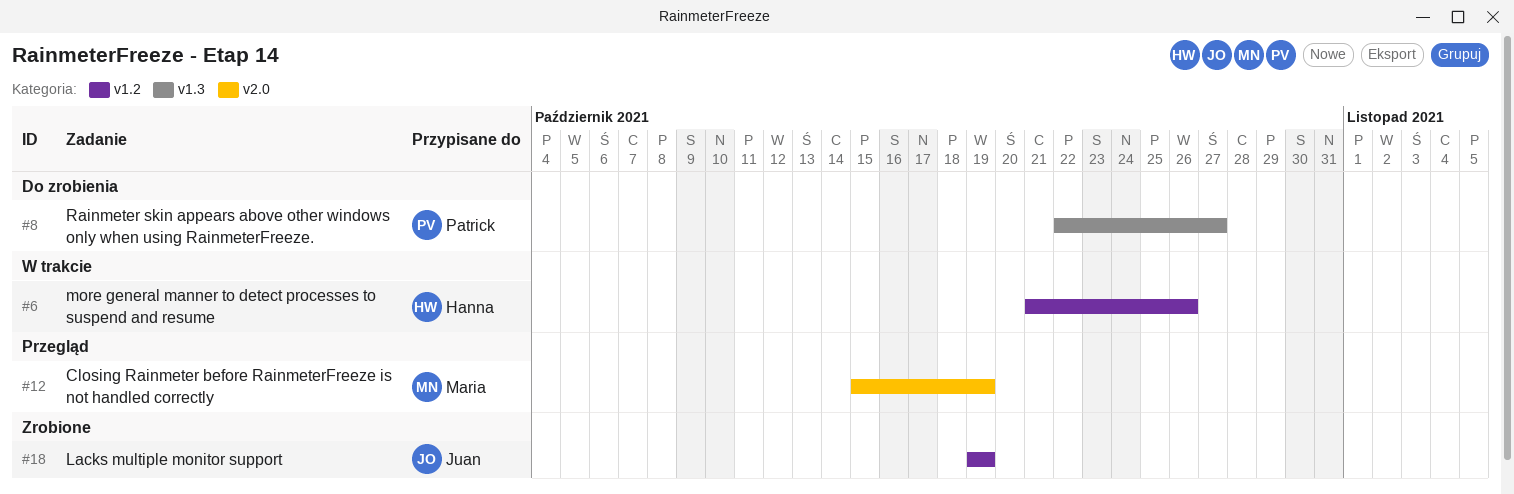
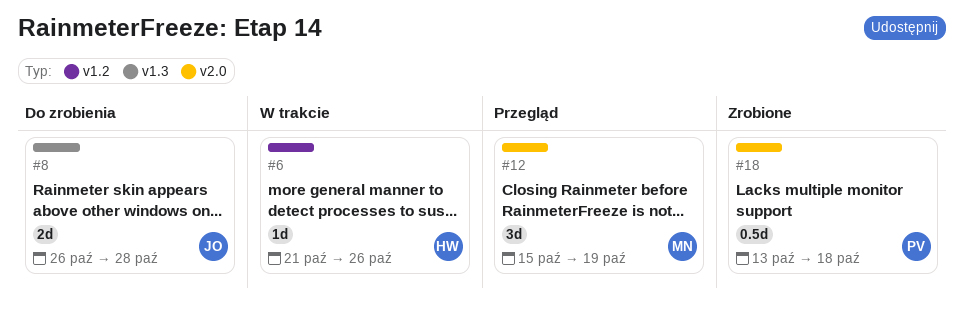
#8, owner: Patrick -> Juan
#8, start: Oct 22 -> Oct 26
#8, due: Oct 27 -> Oct 28
#18, owner: Juan -> Patrick
#18, label: v1.2 -> v2.0
#18, start: Oct 19 -> Oct 13
#18, due: Oct 19 -> Oct 18

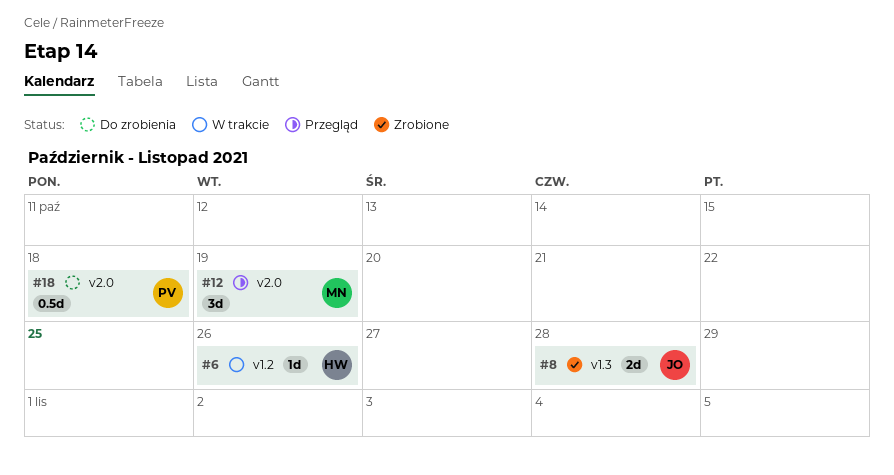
#8, status: Do zrobienia -> Zrobione
#18, status: Zrobione -> Do zrobienia

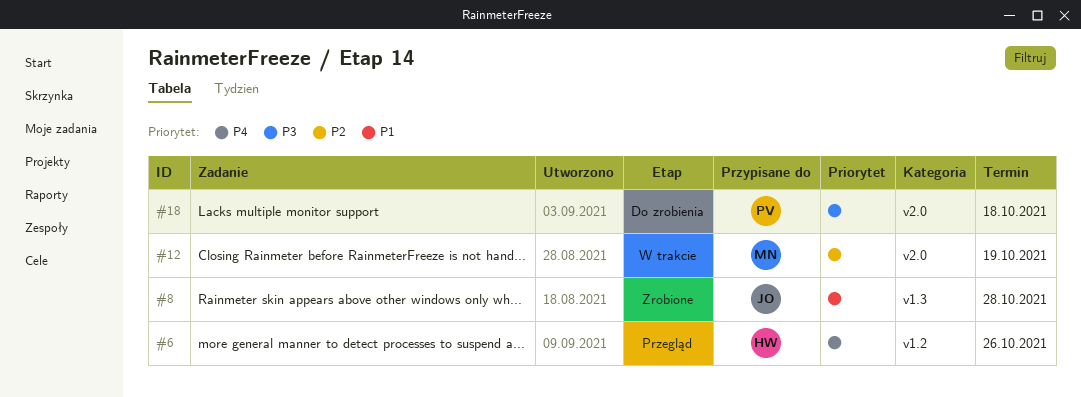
#6, status: W trakcie -> Przegląd
#12, status: Przegląd -> W trakcie

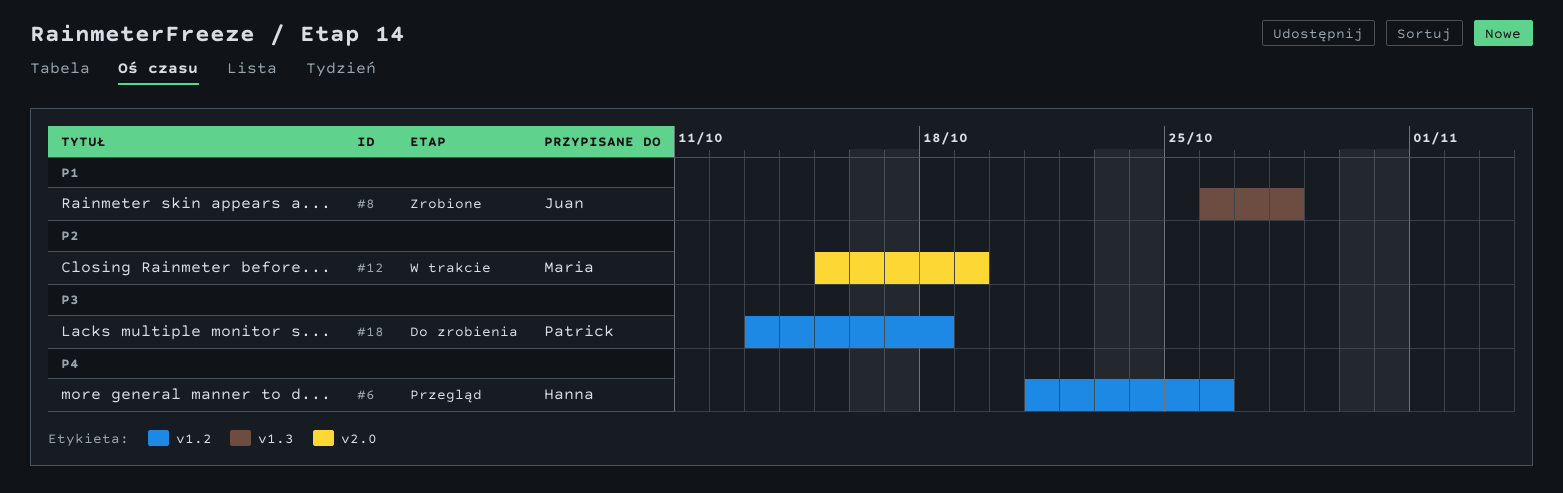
#18, label: v2.0 -> v1.2

